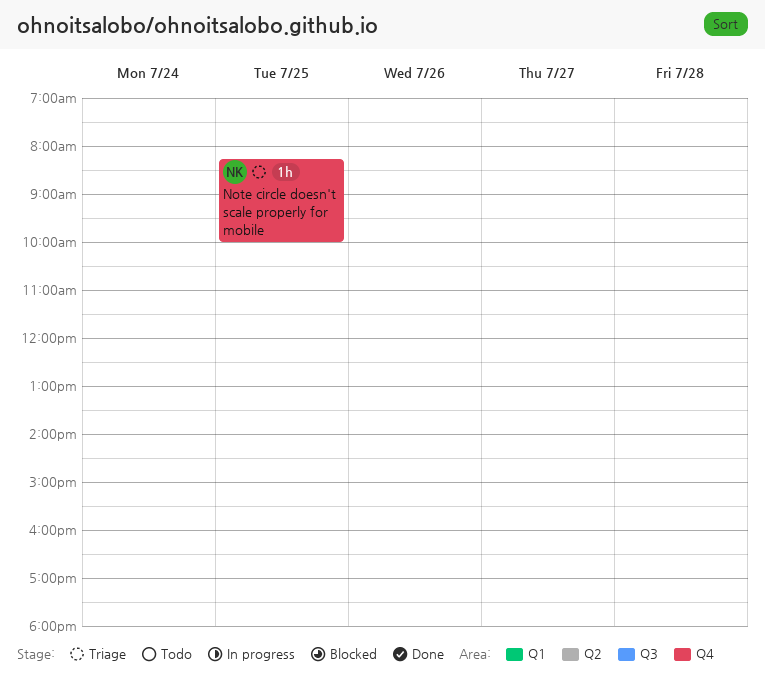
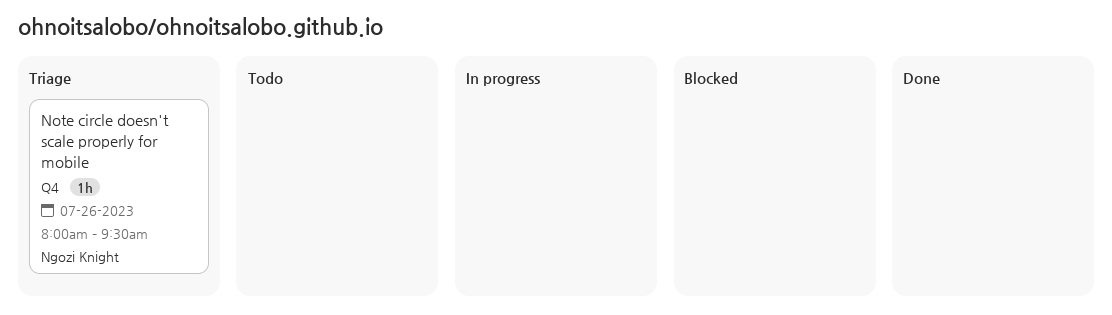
Note circle doesn't scale properly for mobile, day: Jul 25 -> Jul 26
Note circle doesn't scale properly for mobile, begins: 08:15 -> 08:00
Note circle doesn't scale properly for mobile, ends: 10:00 -> 09:30

